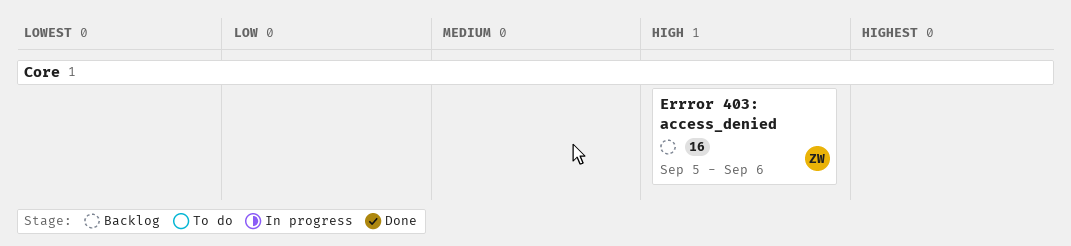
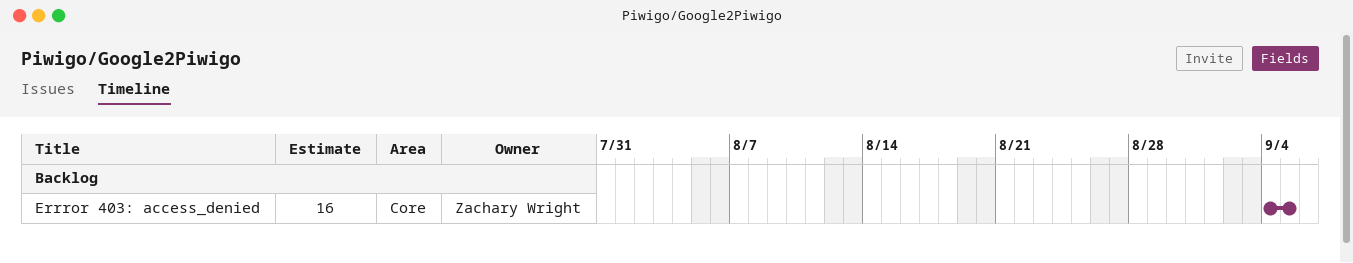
Errror 403: access_denied, start: Sep 5 -> Sep 4
Errror 403: access_denied, due: Sep 6 -> Sep 5

